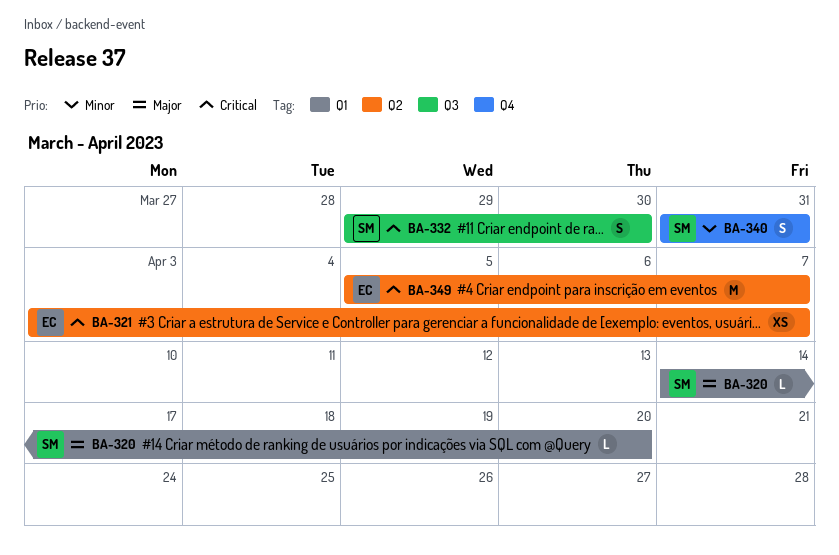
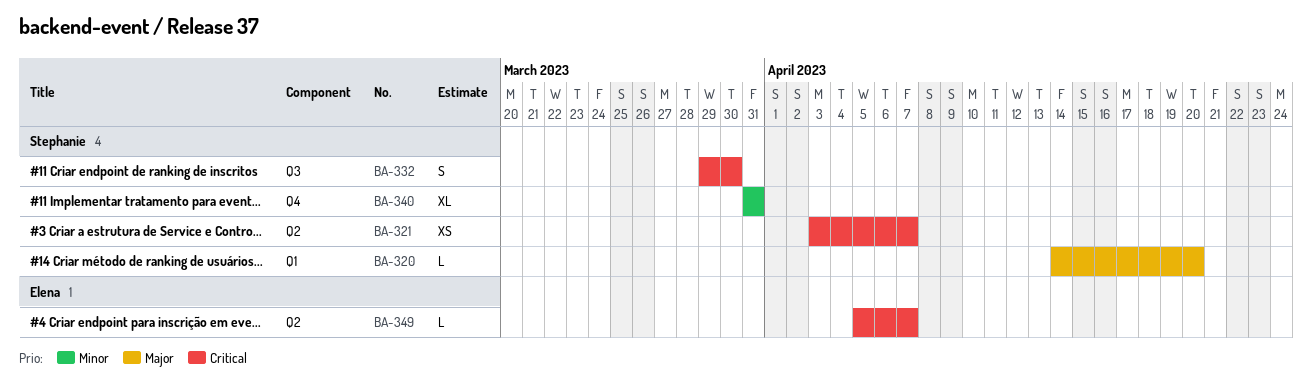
BA-321, owner: Elena -> Stephanie
BA-340, estimate: S -> XL
BA-349, estimate: M -> L

